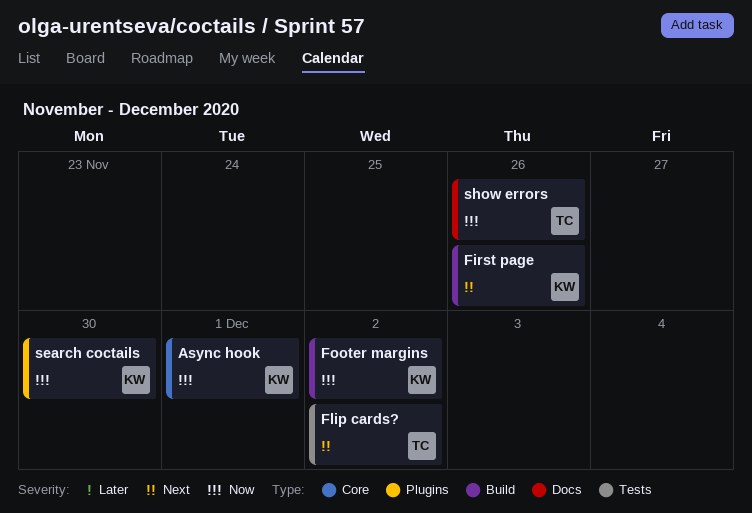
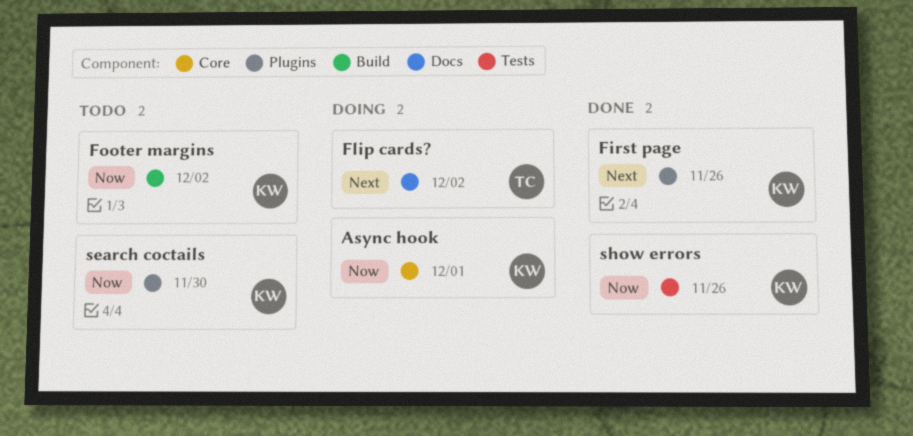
First page, label: Build -> Plugins
Flip cards?, label: Tests -> Docs
show errors, owner: TC -> KW
show errors, label: Docs -> Tests

